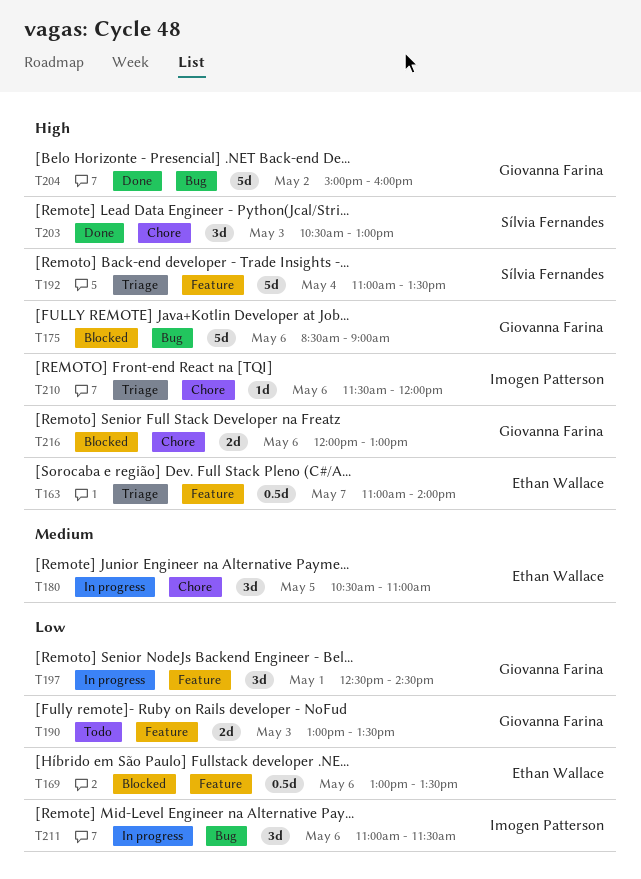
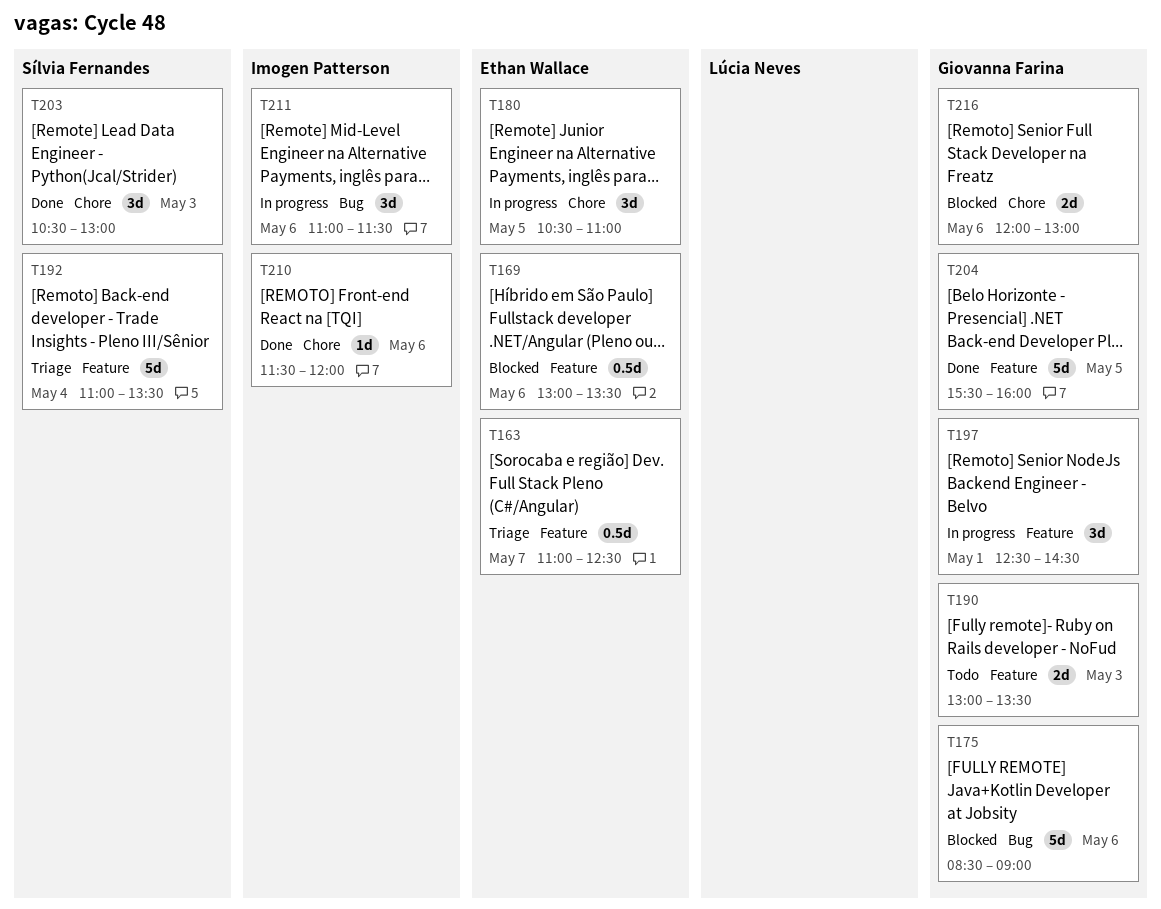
T163, ends: 14:00 -> 12:30
T204, label: Bug -> Feature
T204, day: May 2 -> May 5
T204, begins: 15:00 -> 15:30
T210, status: Triage -> Done

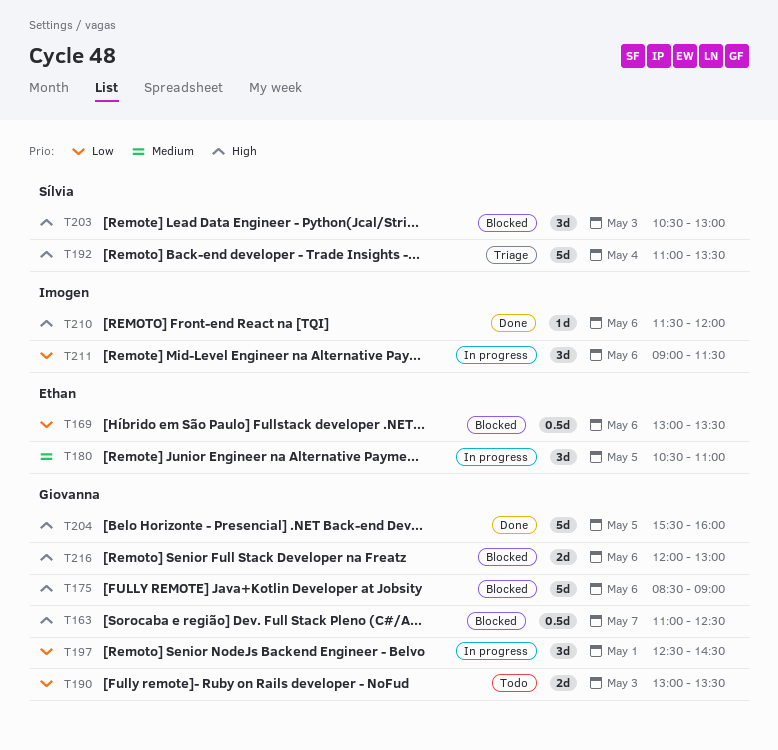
T163, status: Triage -> Blocked
T163, owner: Ethan Wallace -> Giovanna Farina
T203, status: Done -> Blocked
T211, begins: 11:00 -> 09:00

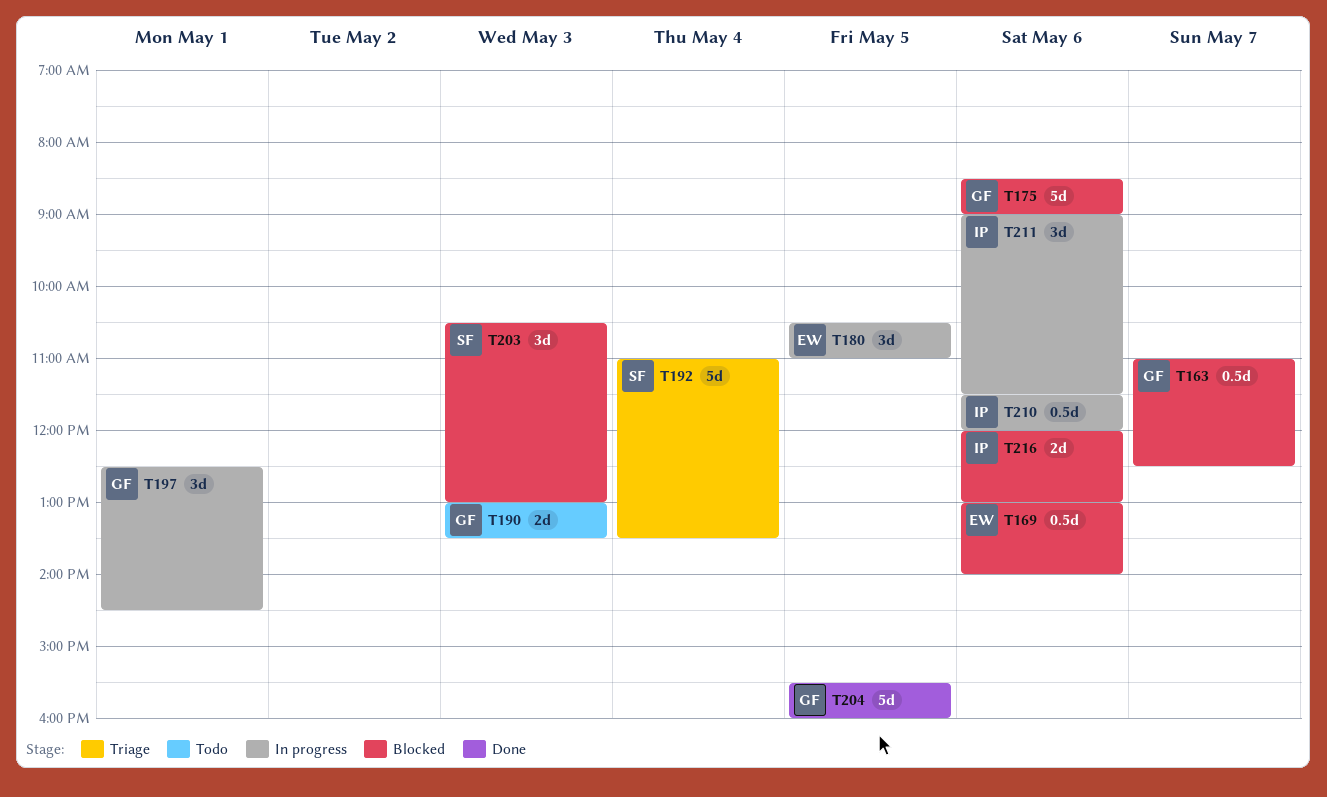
T169, ends: 13:30 -> 14:00
T210, status: Done -> In progress
T210, estimate: 1d -> 0.5d
T216, owner: Giovanna -> Imogen

